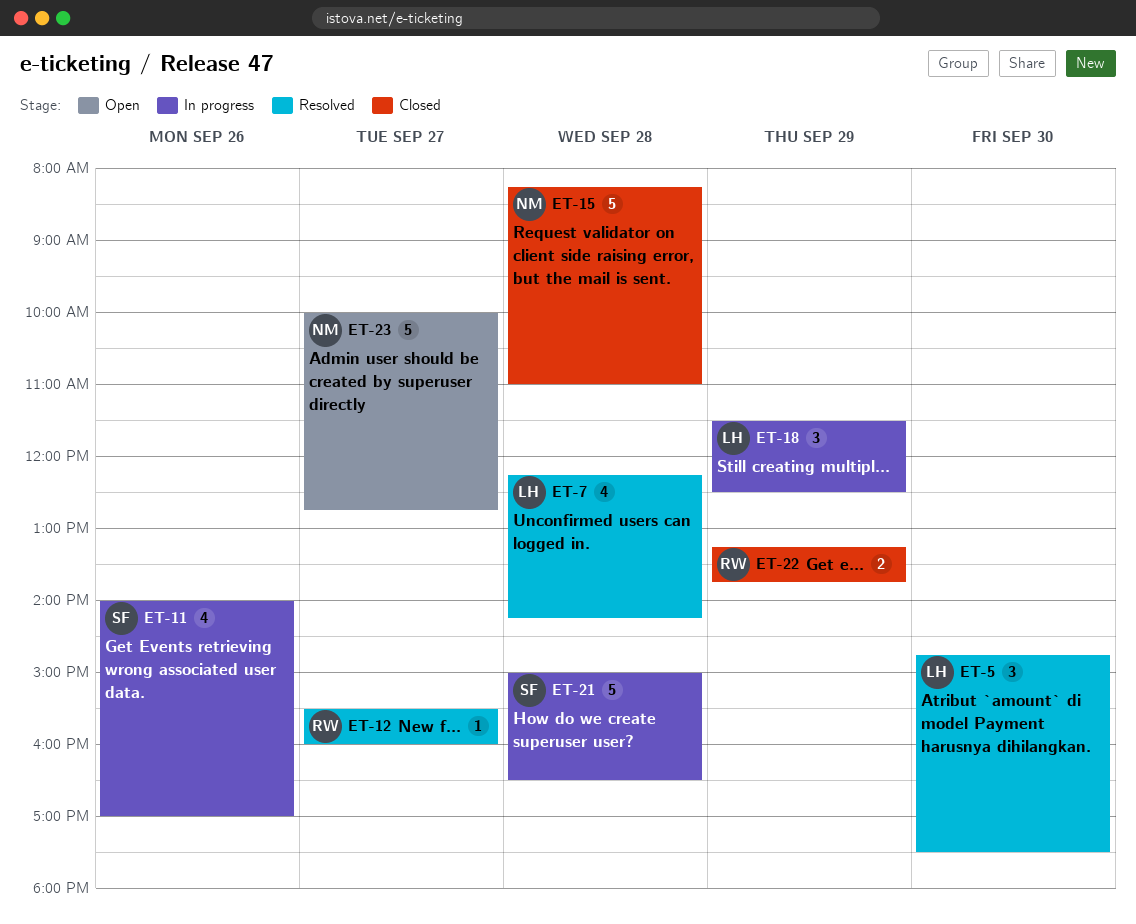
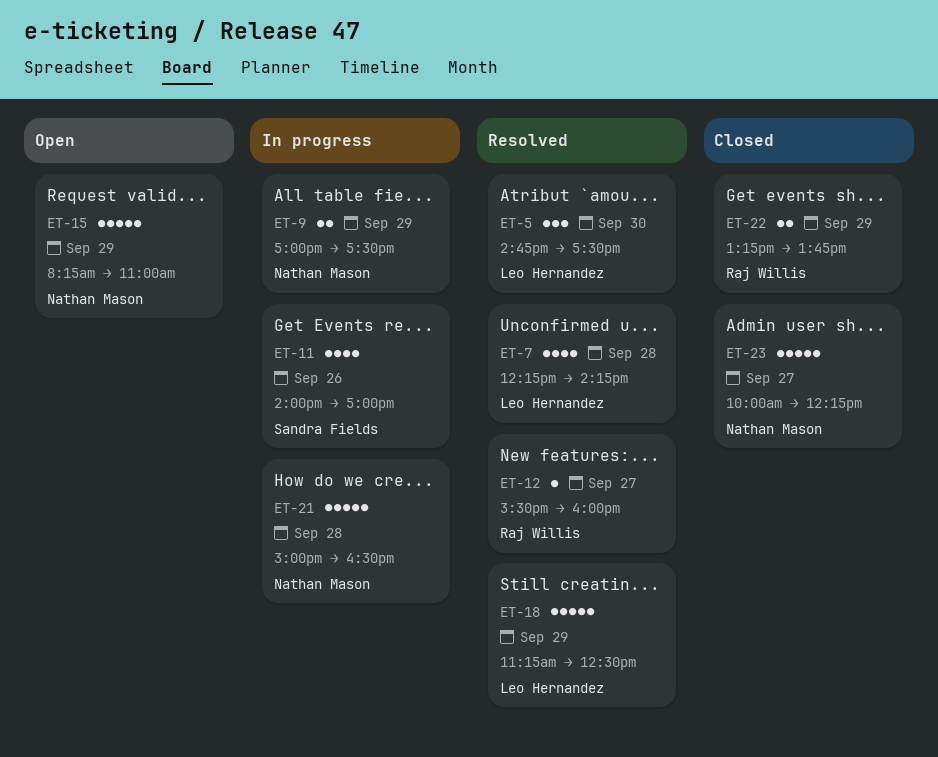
ET-9: none -> present
ET-15, status: Closed -> Open
ET-15, day: Sep 28 -> Sep 29
ET-18, status: In progress -> Resolved
ET-18, estimate: 3 -> 5
ET-18, begins: 11:30 -> 11:15
ET-21, owner: Sandra Fields -> Nathan Mason
ET-23, status: Open -> Closed
ET-23, ends: 12:45 -> 12:15

